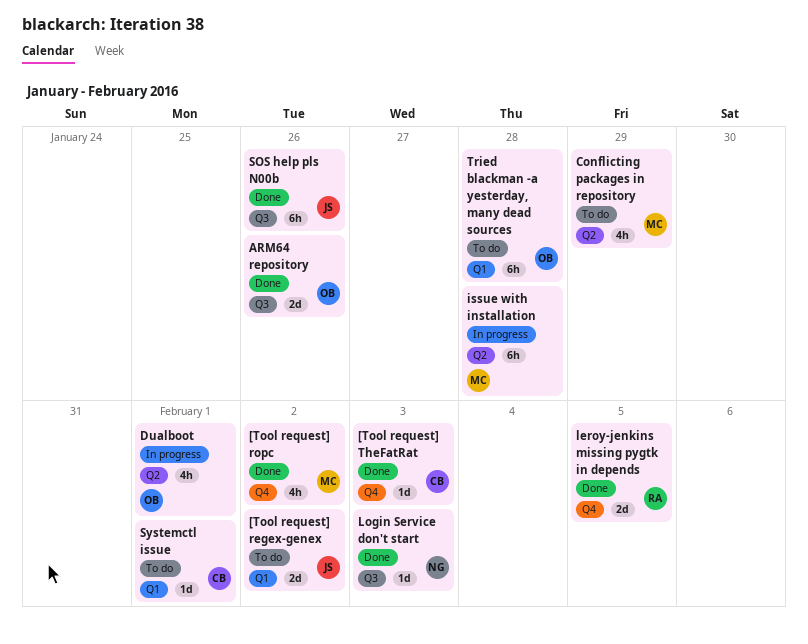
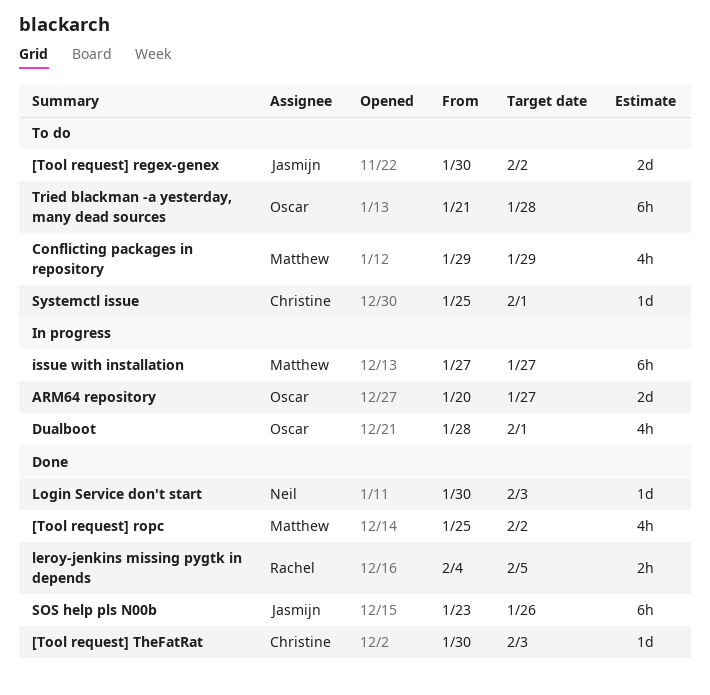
ARM64 repository, status: Done -> In progress
ARM64 repository, due: Jan 26 -> Jan 27
issue with installation, due: Jan 28 -> Jan 27
leroy-jenkins missing pygtk in depends, estimate: 2d -> 2h

